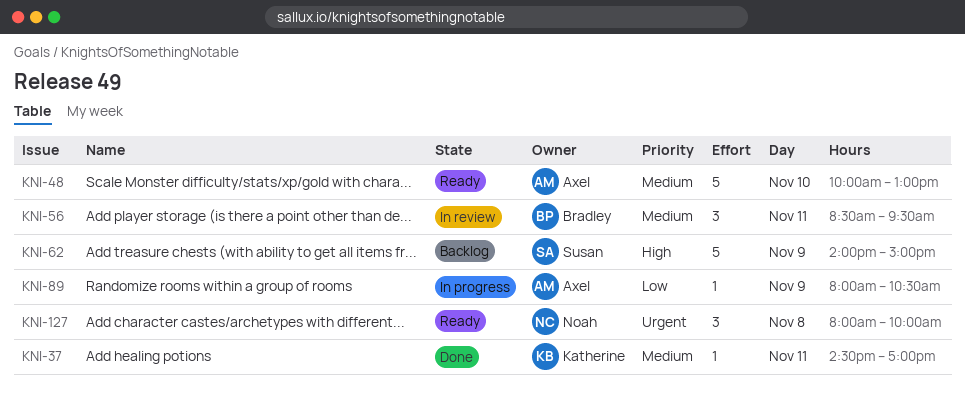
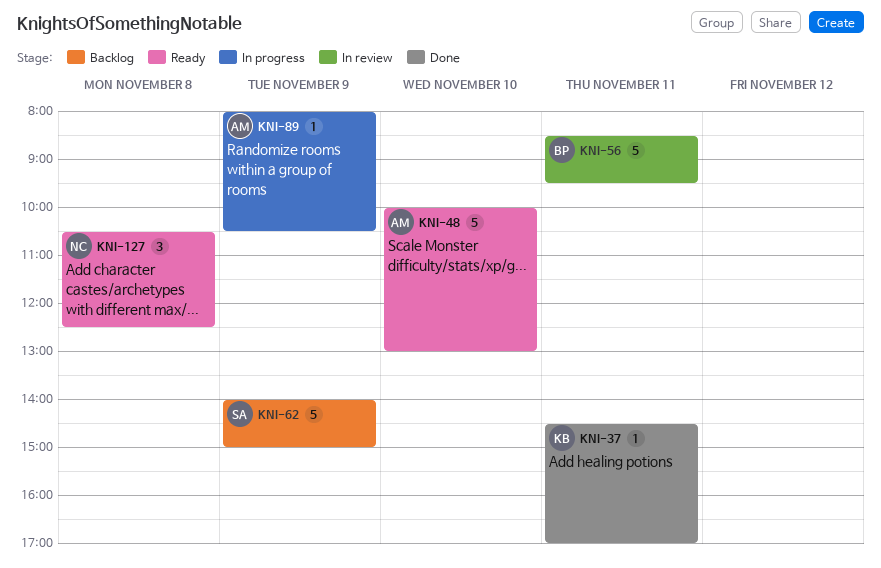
KNI-56, estimate: 3 -> 5
KNI-127, begins: 08:00 -> 10:30
KNI-127, ends: 10:00 -> 12:30

